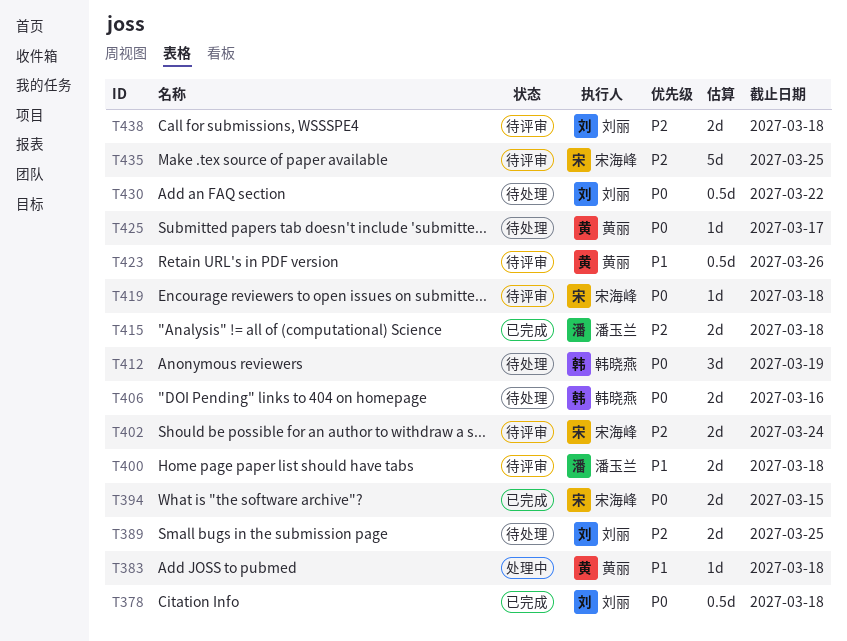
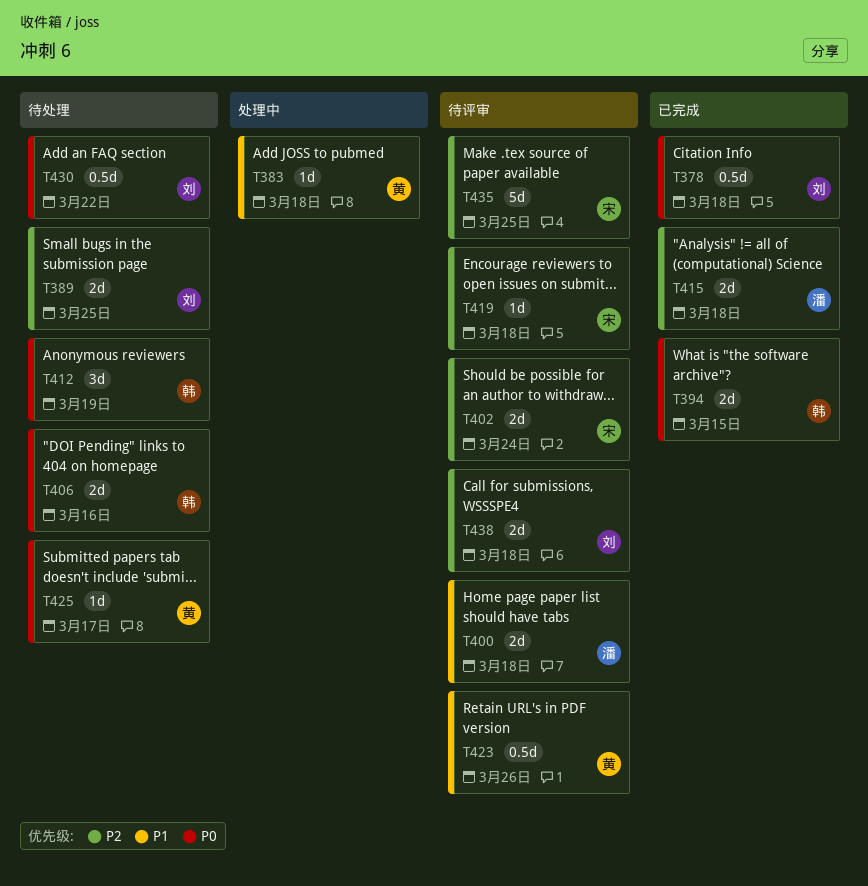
T394, owner: 宋海峰 -> 韩晓燕
T419, priority: P0 -> P2

